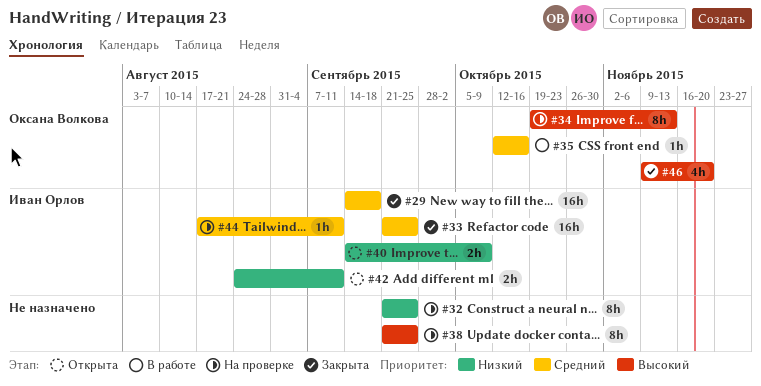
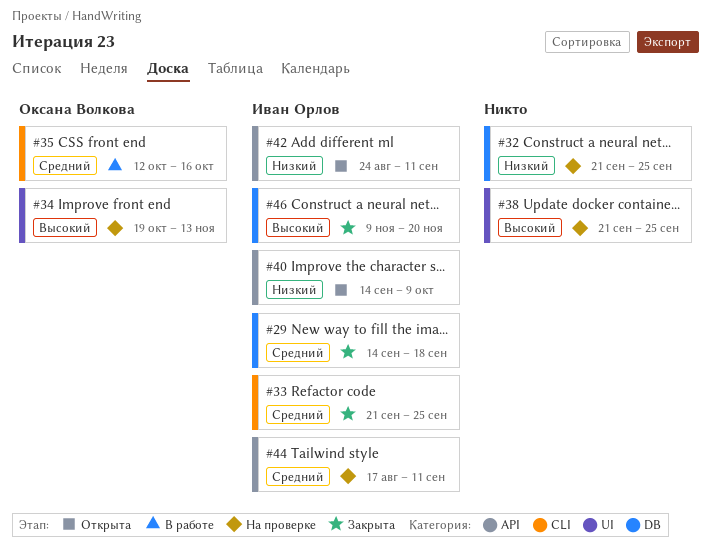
#46, owner: Оксана Волкова -> Иван Орлов

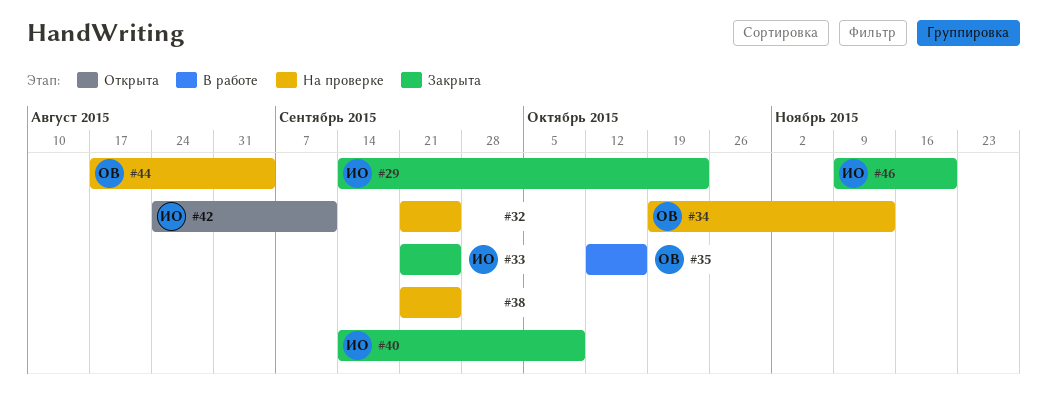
#29, due: Sep 18 -> Oct 23
#40, status: Открыта -> Закрыта
#44, owner: Иван Орлов -> Оксана Волкова
#44, due: Sep 11 -> Sep 4

